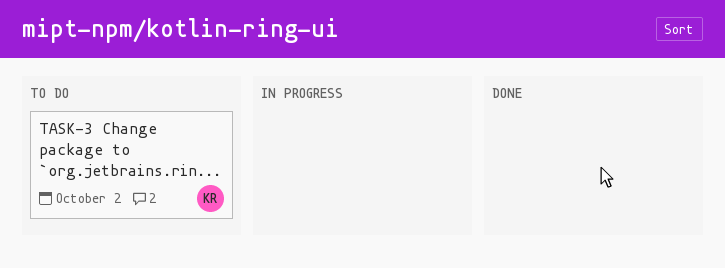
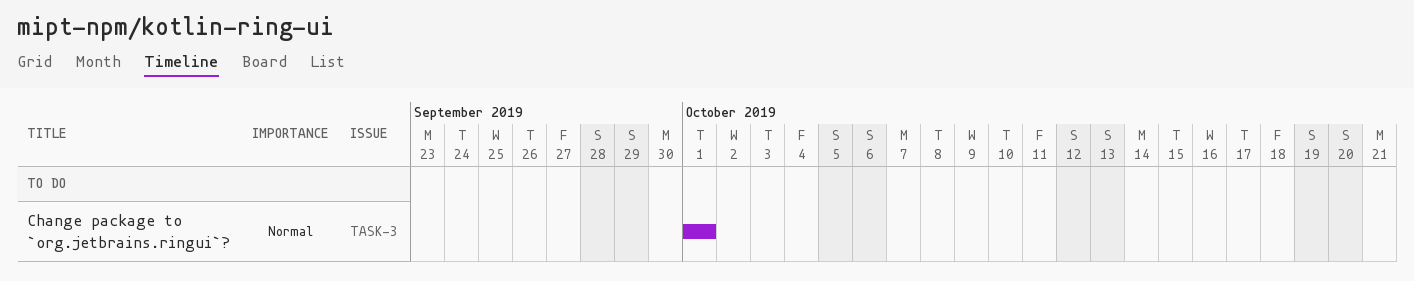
TASK-3, due: Oct 2 -> Oct 1

